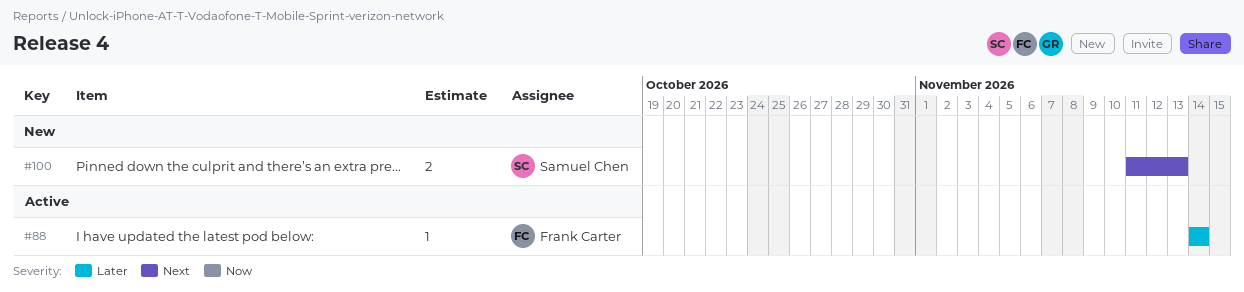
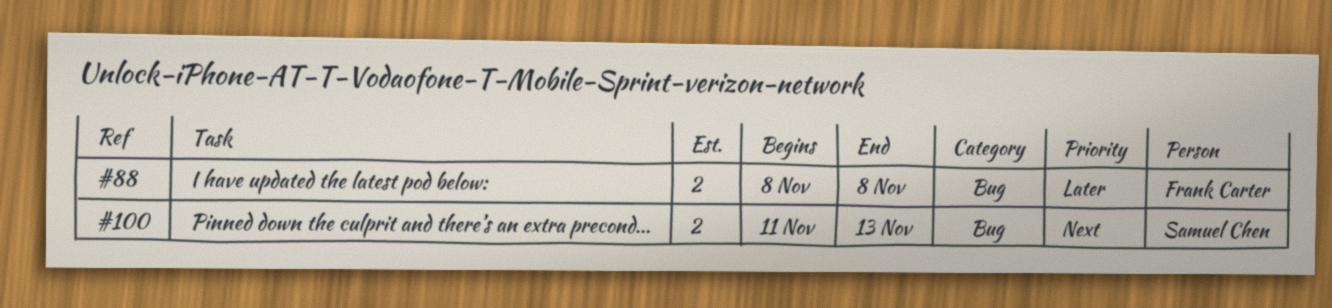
#88, estimate: 1 -> 2
#88, start: Nov 14 -> Nov 8
#88, due: Nov 14 -> Nov 8

